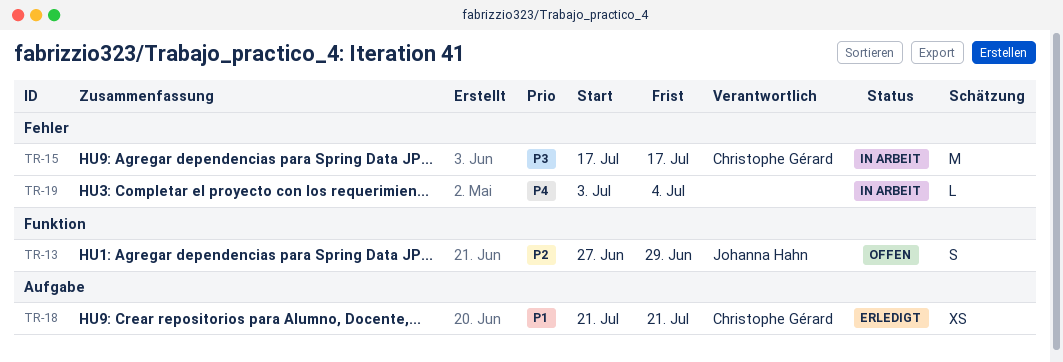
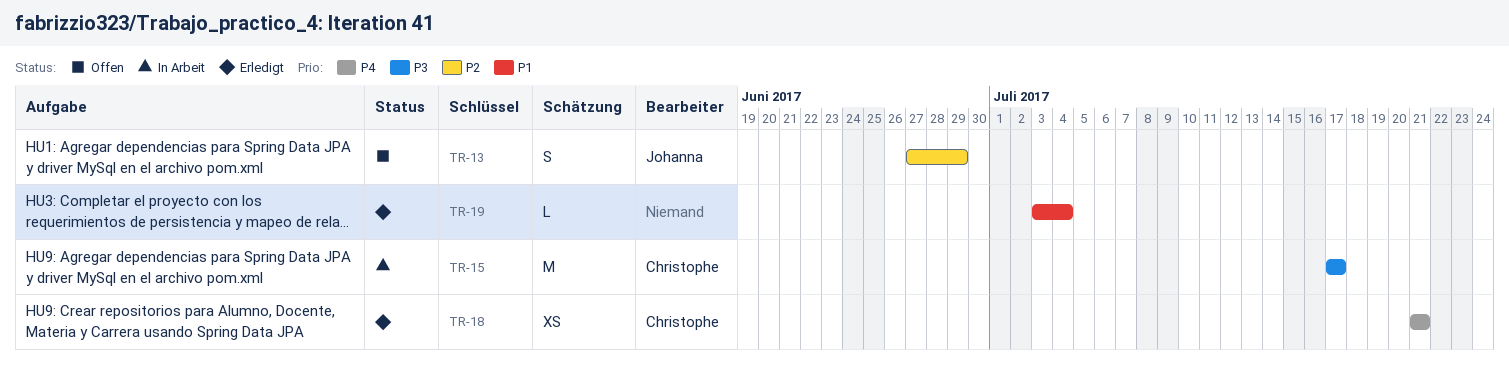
TR-18, priority: P1 -> P4
TR-19, status: In Arbeit -> Erledigt
TR-19, priority: P4 -> P1

